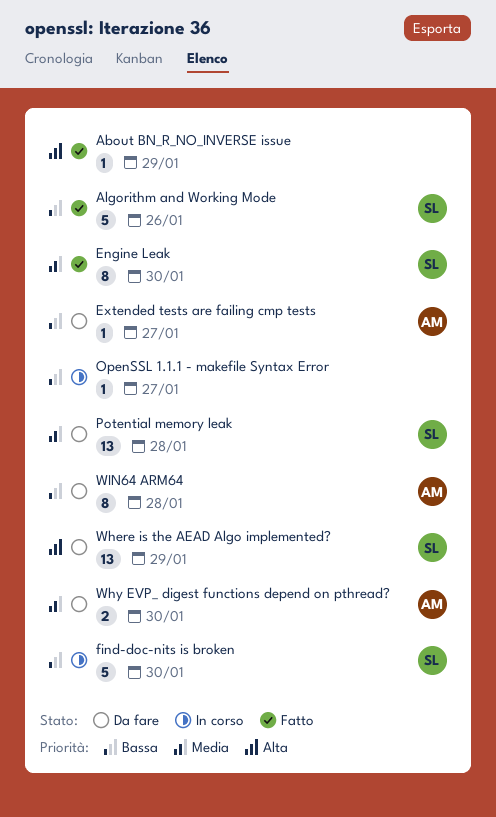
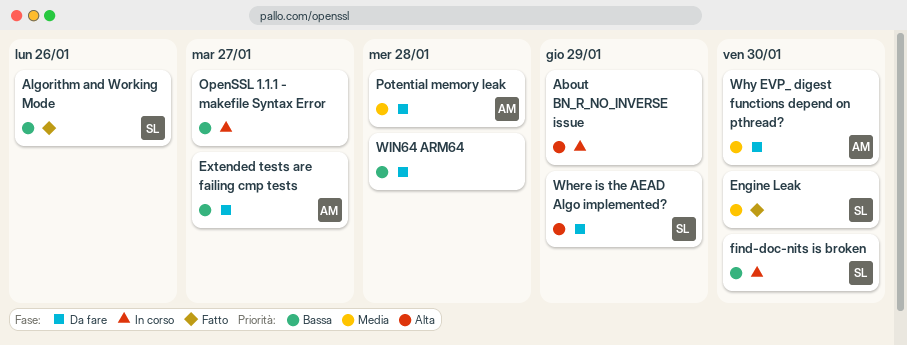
About BN_R_NO_INVERSE issue, status: Fatto -> In corso
Potential memory leak, owner: SL -> AM
WIN64 ARM64, owner: AM -> none

